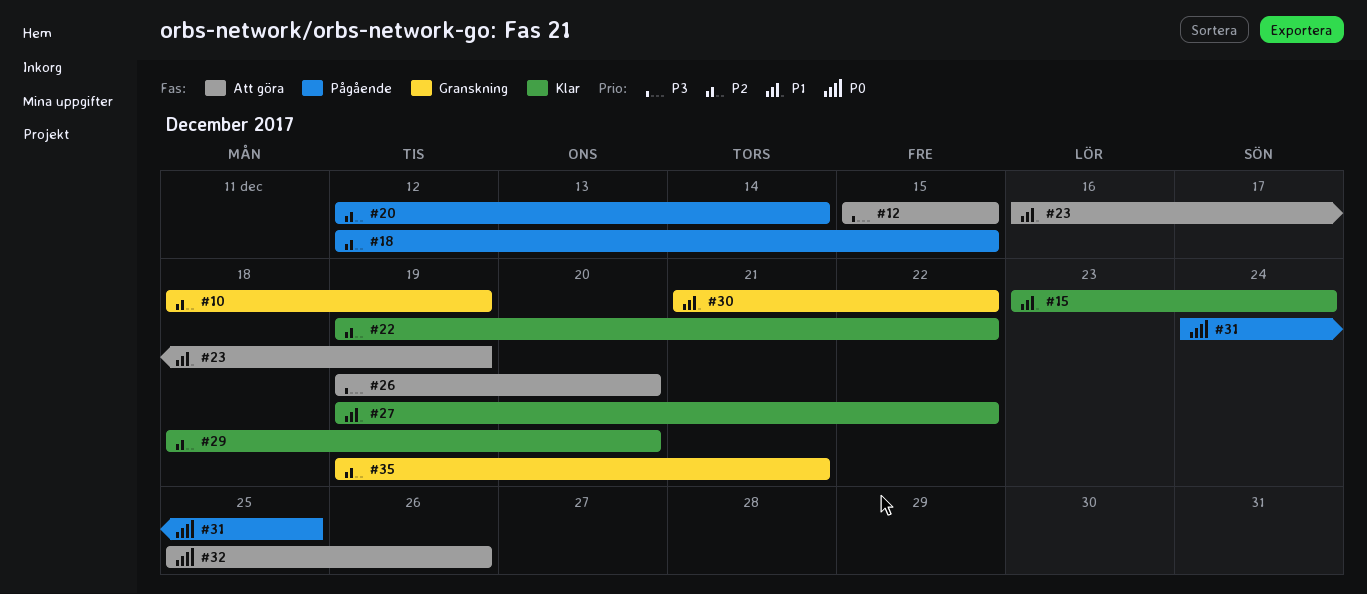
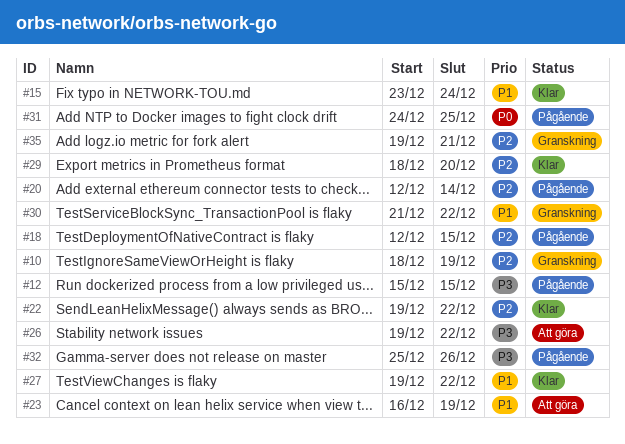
#12, status: Att göra -> Pågående
#26, due: Dec 20 -> Dec 22
#32, status: Att göra -> Pågående
#32, priority: P0 -> P3

